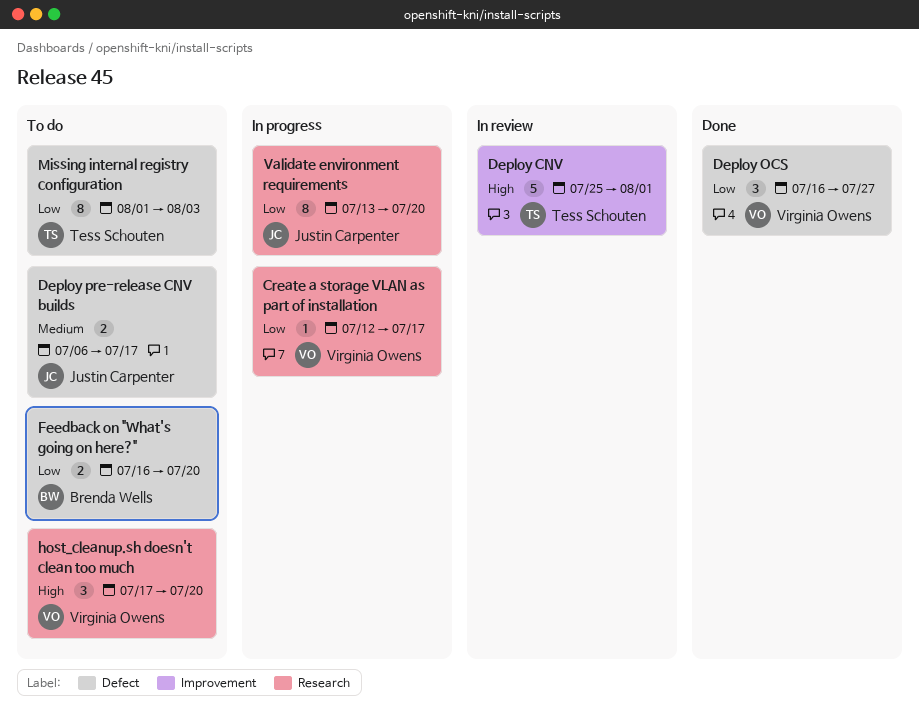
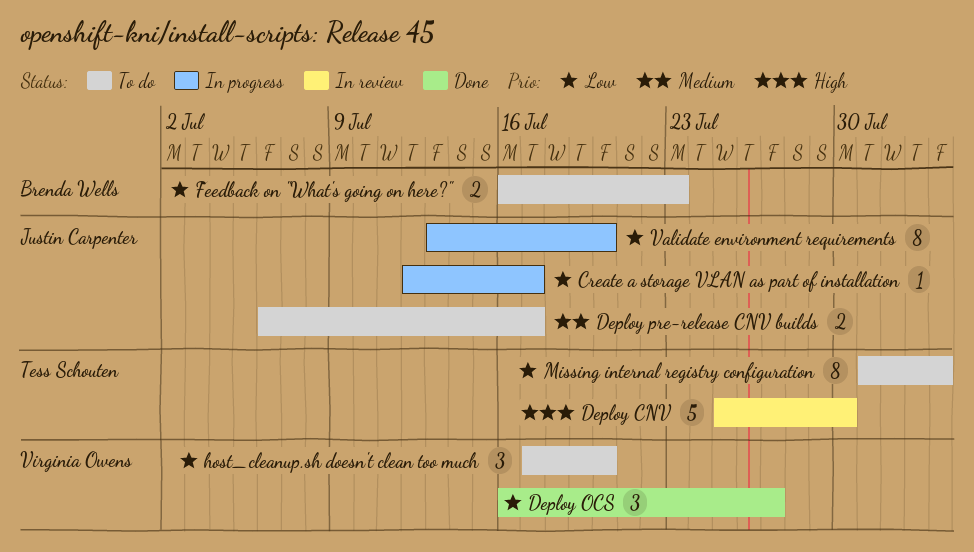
Create a storage VLAN as part of installation, owner: Virginia Owens -> Justin Carpenter
Deploy CNV, due: Aug 1 -> Jul 30
Feedback on "What's going on here?", due: Jul 20 -> Jul 23
host_cleanup.sh doesn't clean too much, priority: High -> Low
Missing internal registry configuration, start: Aug 1 -> Jul 31

